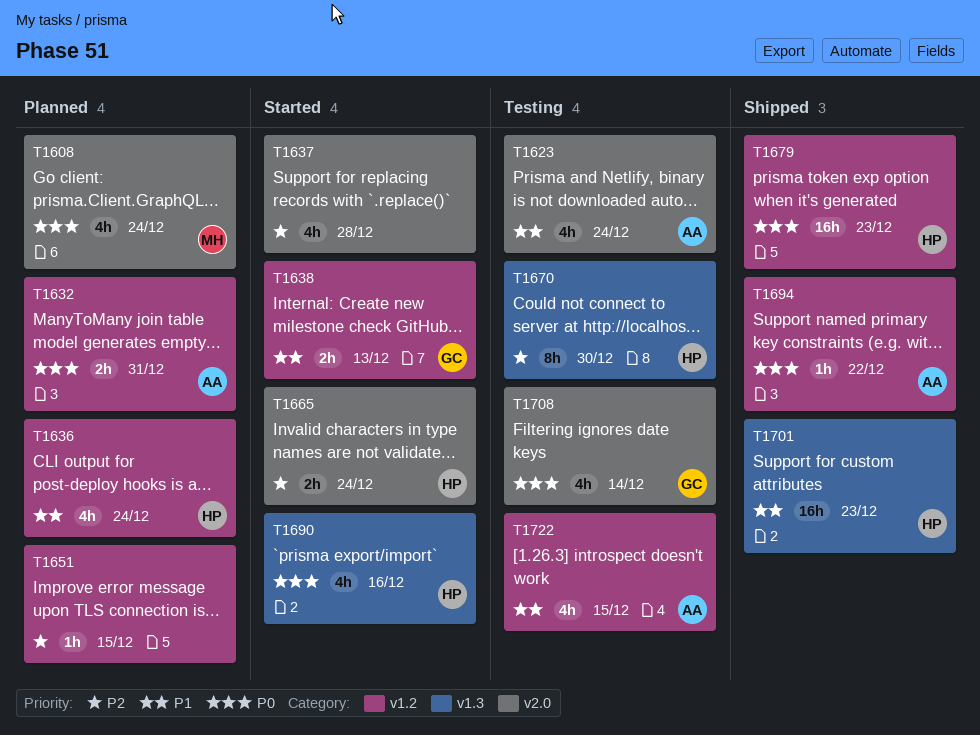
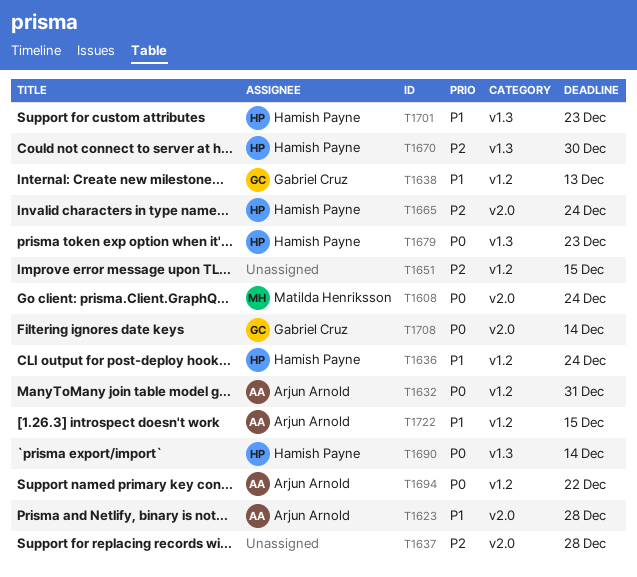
T1623, due: Dec 24 -> Dec 28
T1679, label: v1.2 -> v1.3
T1690, due: Dec 16 -> Dec 14

